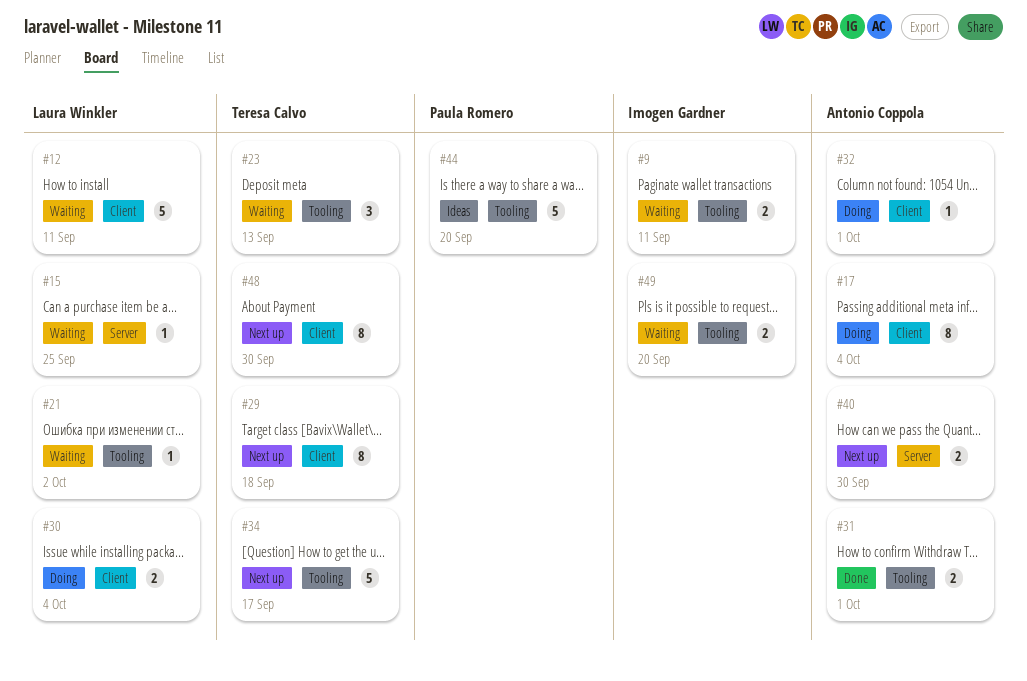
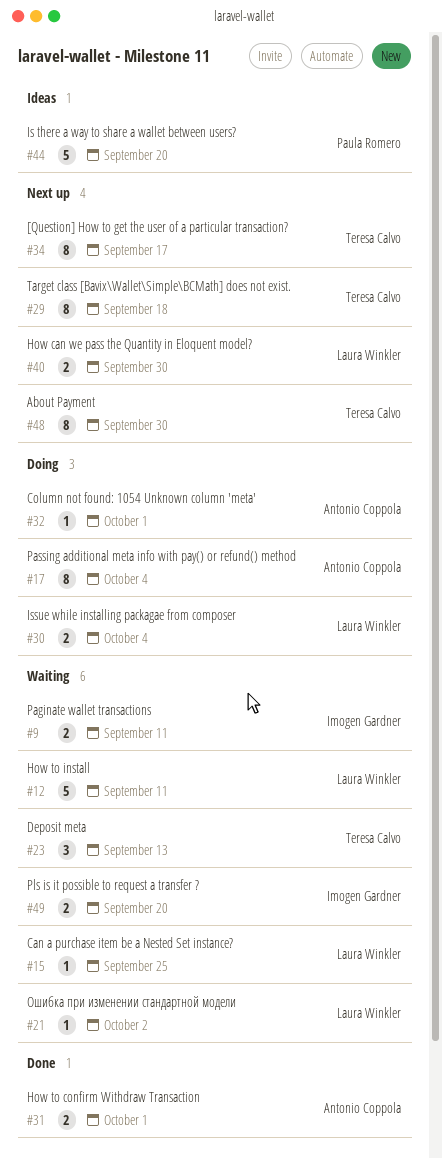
#34, estimate: 5 -> 8
#40, owner: Antonio Coppola -> Laura Winkler

